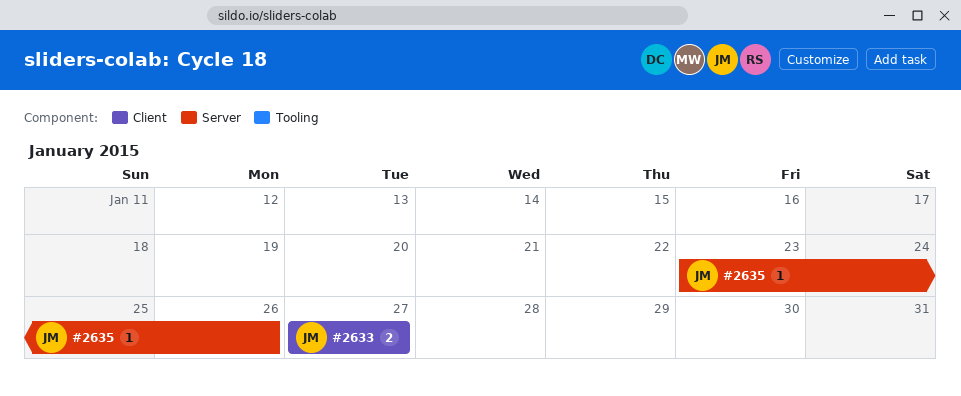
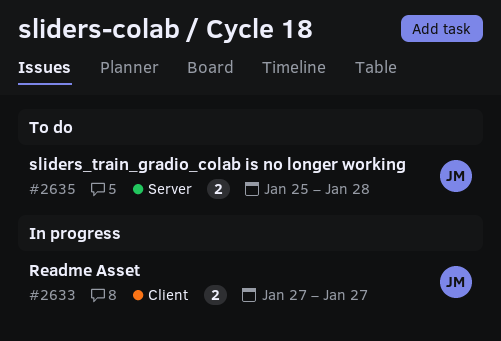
#2635, estimate: 1 -> 2
#2635, start: Jan 23 -> Jan 25
#2635, due: Jan 26 -> Jan 28

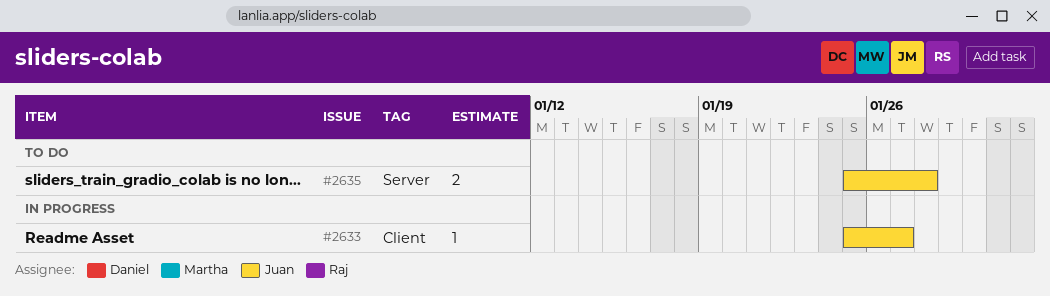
#2633, estimate: 2 -> 1
#2633, start: Jan 27 -> Jan 25

